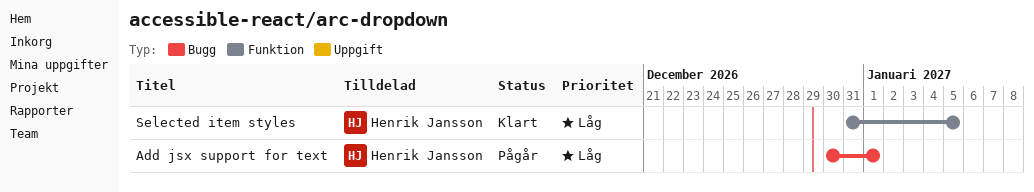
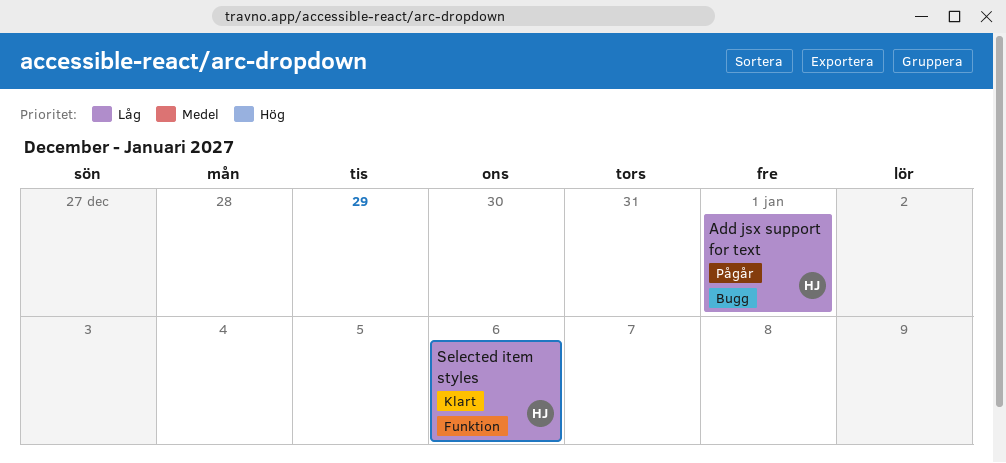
Selected item styles, due: Jan 5 -> Jan 6

